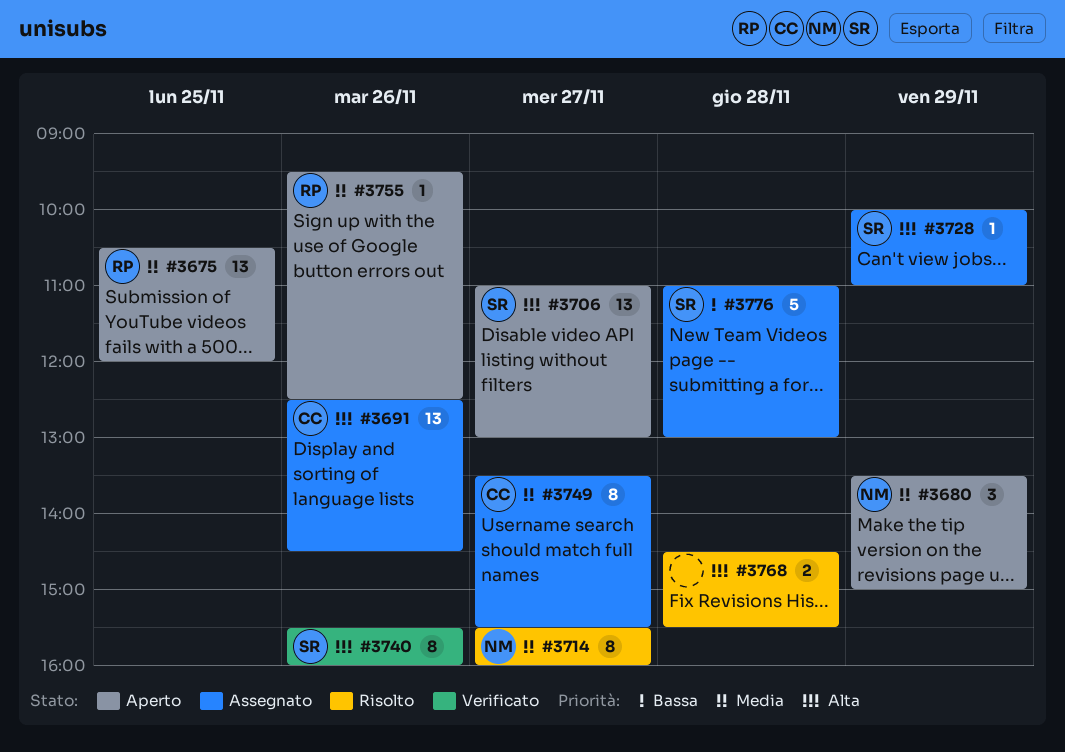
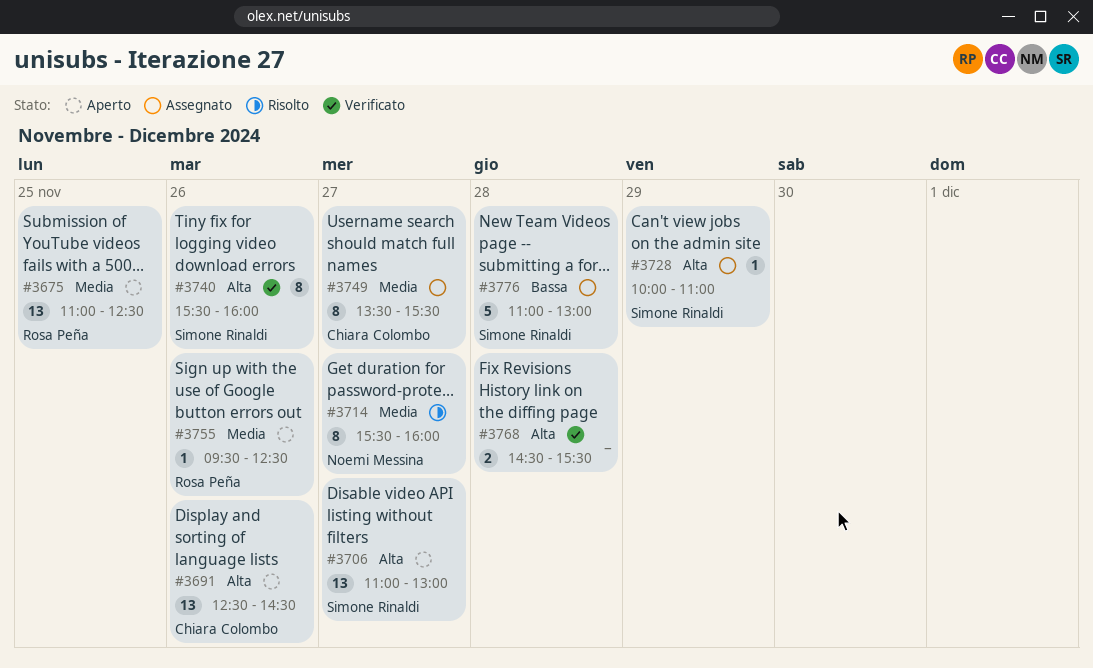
#3675, begins: 10:30 -> 11:00
#3675, ends: 12:00 -> 12:30
#3680: present -> none
#3691, status: Assegnato -> Aperto
#3768, status: Risolto -> Verificato

